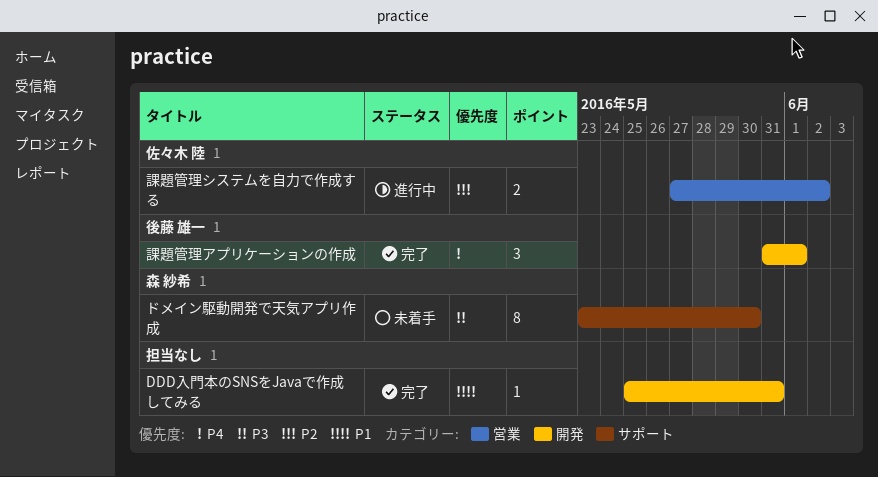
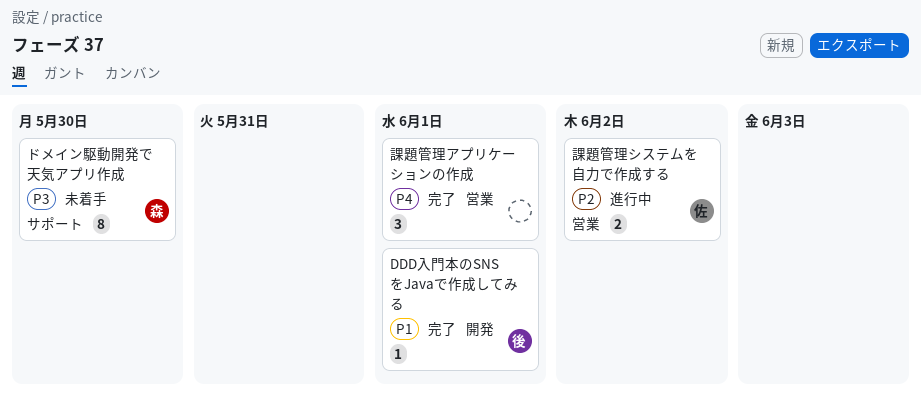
DDD入門本のSNSをJavaで作成してみる, owner: none -> 後藤 雄一
DDD入門本のSNSをJavaで作成してみる, due: May 31 -> Jun 1
課題管理アプリケーションの作成, owner: 後藤 雄一 -> none
課題管理アプリケーションの作成, label: 開発 -> 営業

